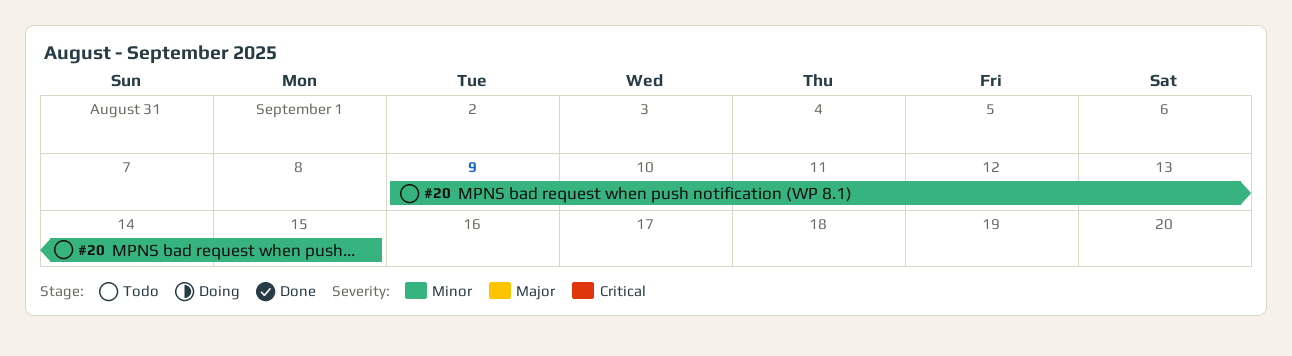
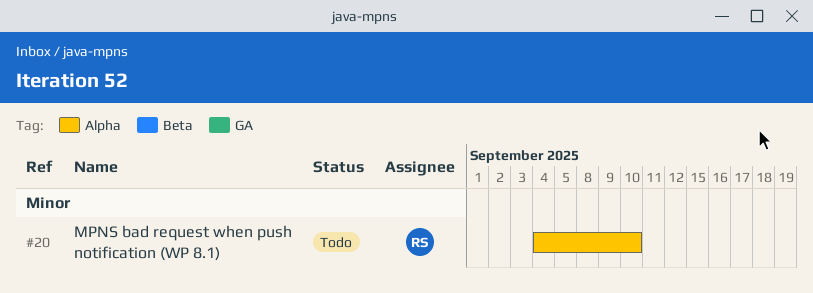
#20, start: Sep 9 -> Sep 4
#20, due: Sep 15 -> Sep 10

